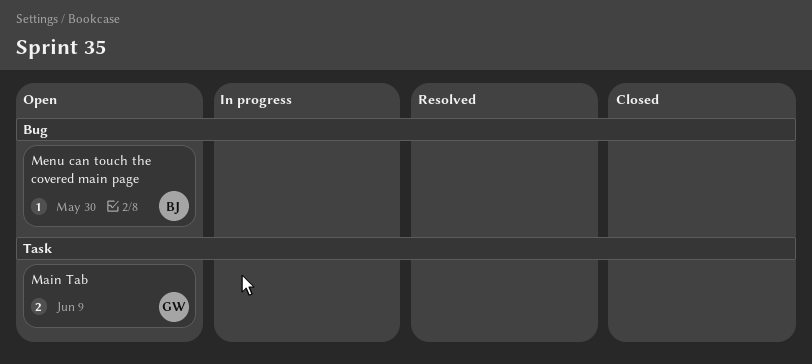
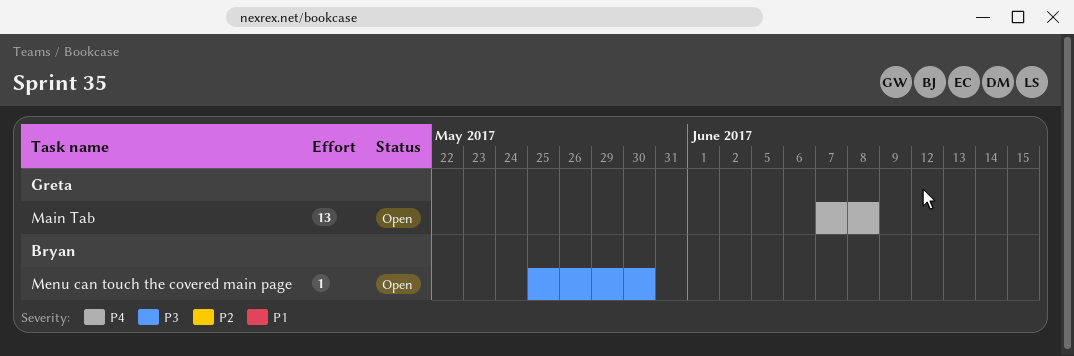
Main Tab, estimate: 2 -> 13
Main Tab, due: Jun 9 -> Jun 8

